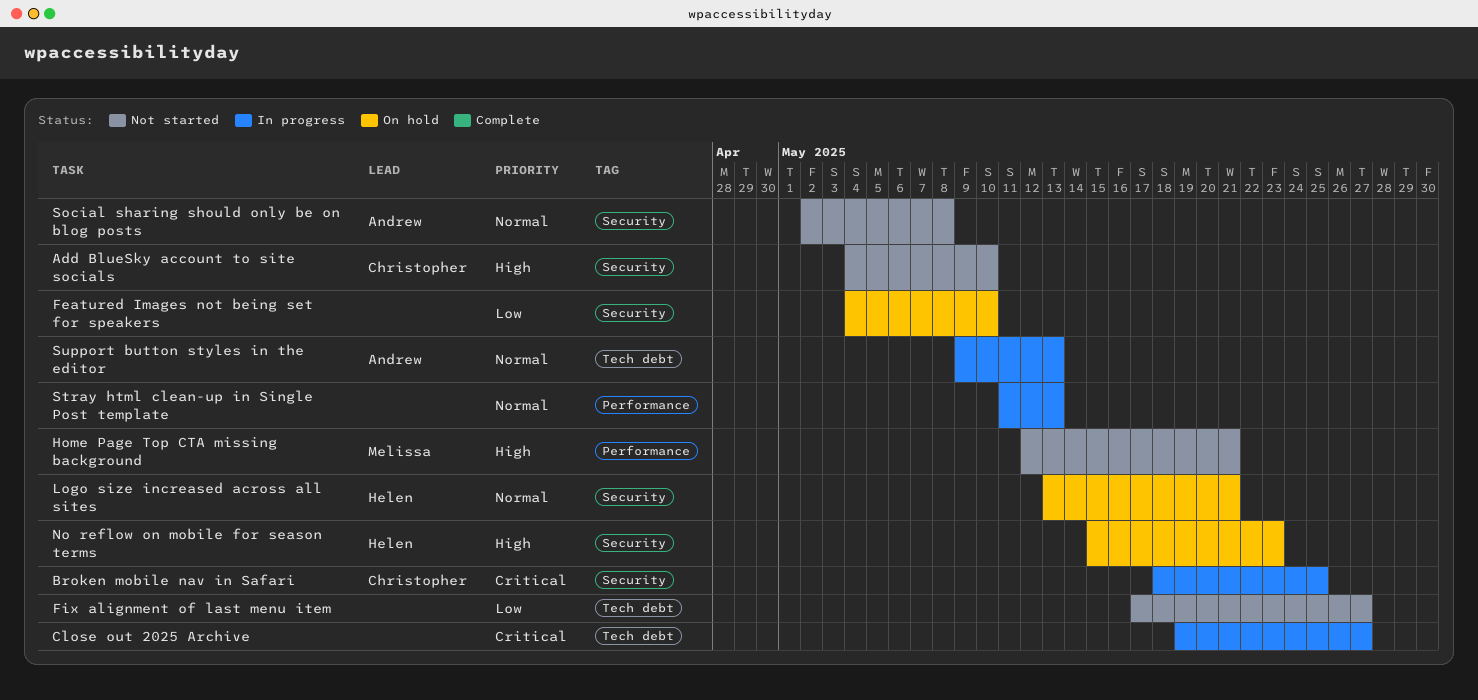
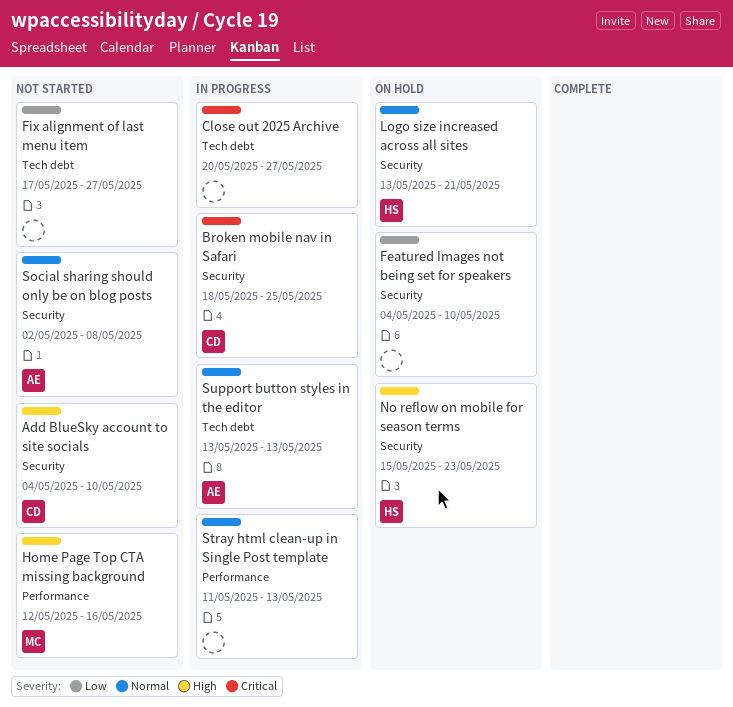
Close out 2025 Archive, start: May 19 -> May 20
Home Page Top CTA missing background, due: May 21 -> May 16
Support button styles in the editor, start: May 9 -> May 13

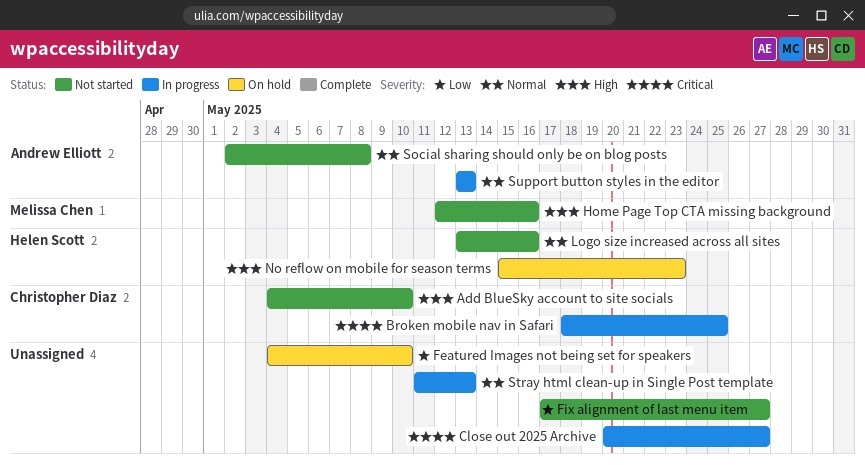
Logo size increased across all sites, status: On hold -> Not started
Logo size increased across all sites, due: May 21 -> May 16

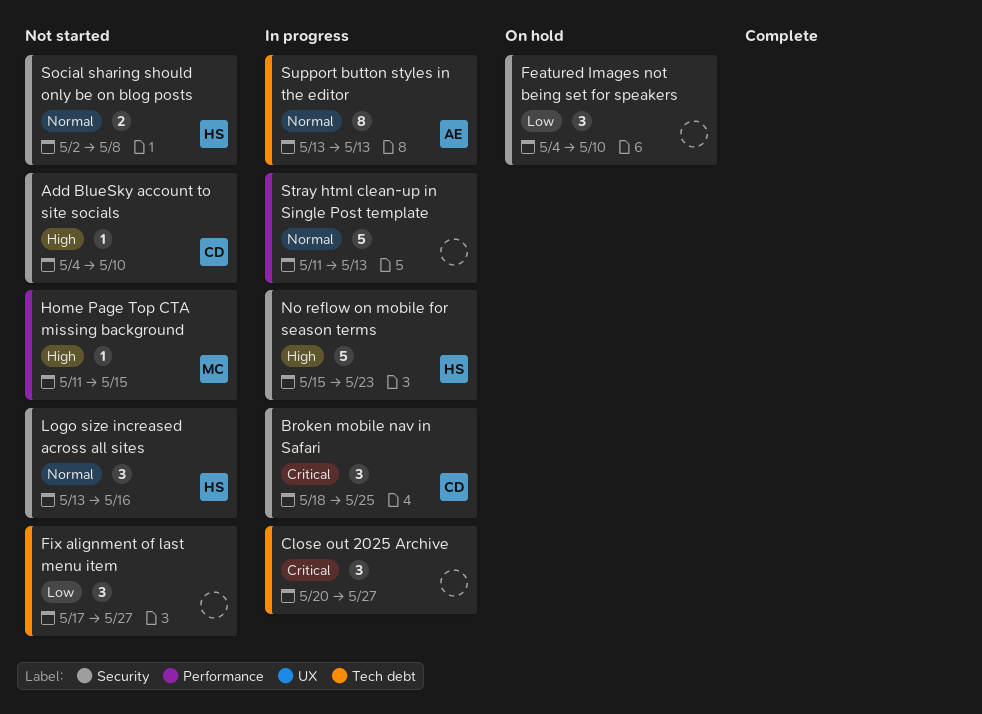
Home Page Top CTA missing background, start: May 12 -> May 11
Home Page Top CTA missing background, due: May 16 -> May 15
No reflow on mobile for season terms, status: On hold -> In progress
Social sharing should only be on blog posts, owner: Andrew Elliott -> Helen Scott

